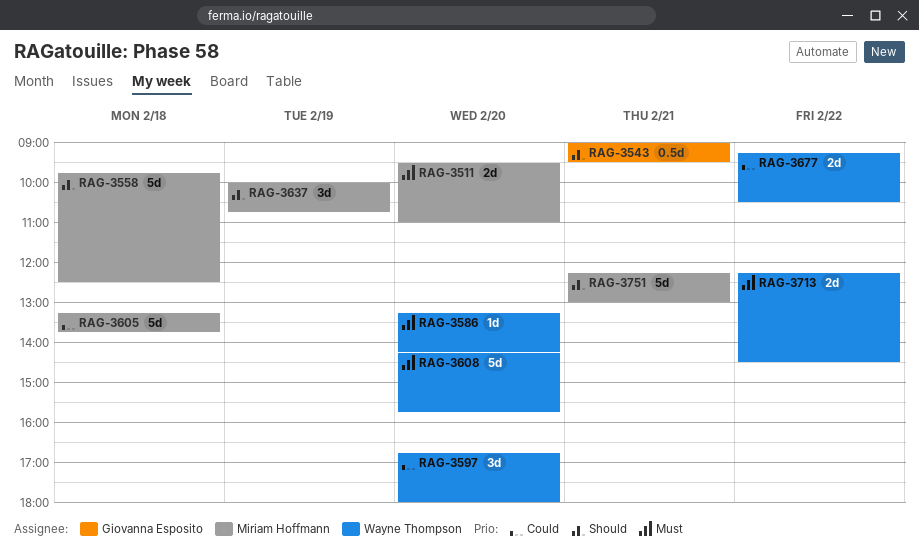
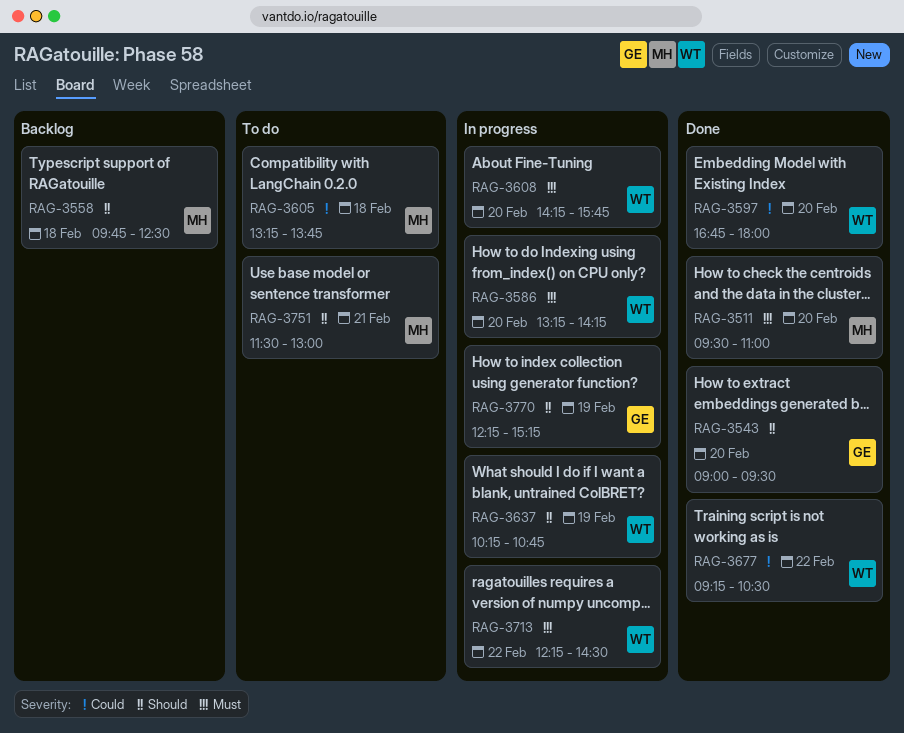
RAG-3543, day: Feb 21 -> Feb 20
RAG-3637, owner: Miriam Hoffmann -> Wayne Thompson
RAG-3637, begins: 10:00 -> 10:15
RAG-3751, begins: 12:15 -> 11:30
RAG-3770: none -> present

